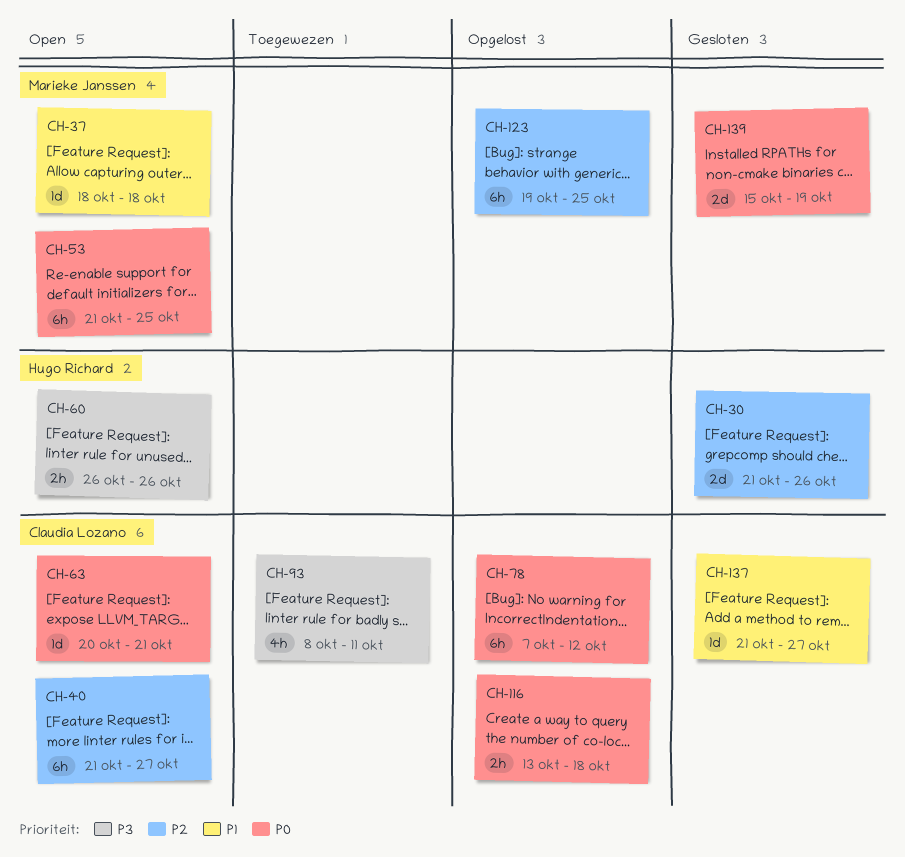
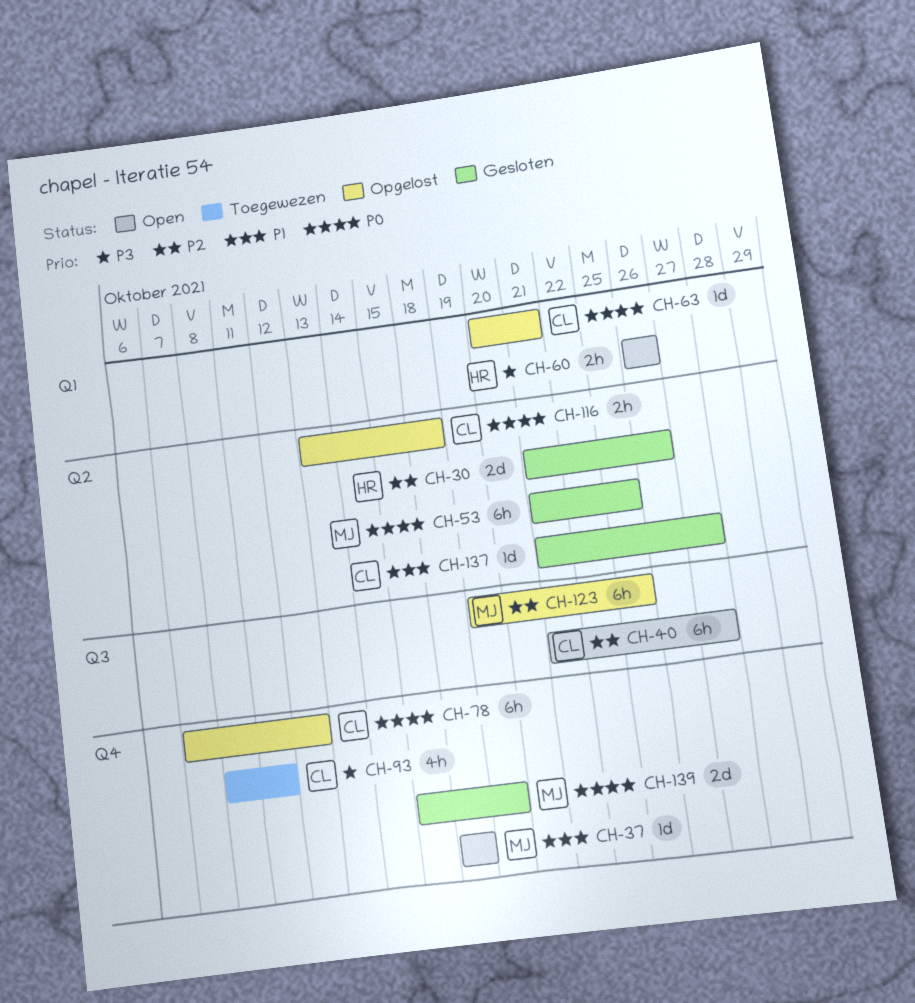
CH-53, status: Open -> Gesloten
CH-63, status: Open -> Opgelost

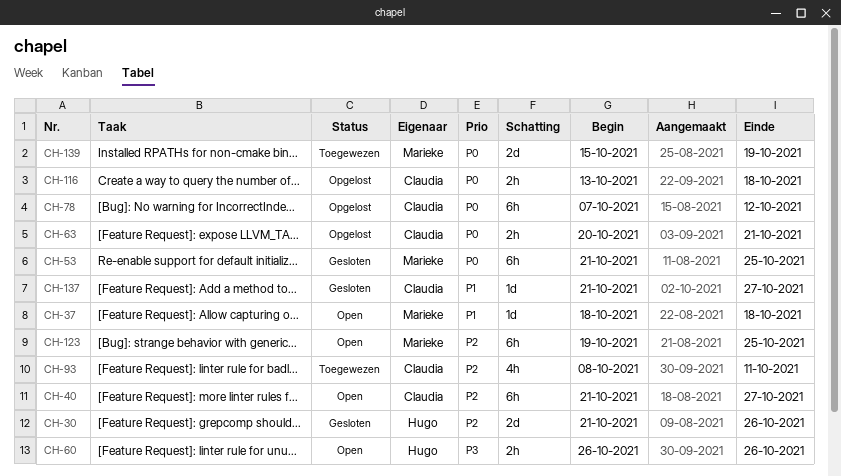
CH-63, estimate: 1d -> 2h
CH-93, priority: P3 -> P2
CH-123, status: Opgelost -> Open
CH-139, status: Gesloten -> Toegewezen

